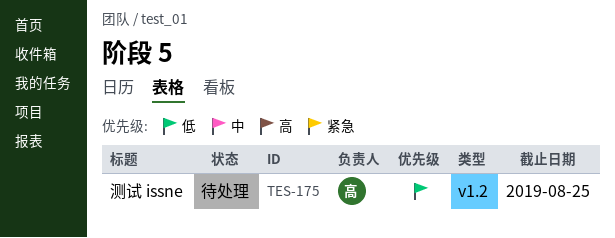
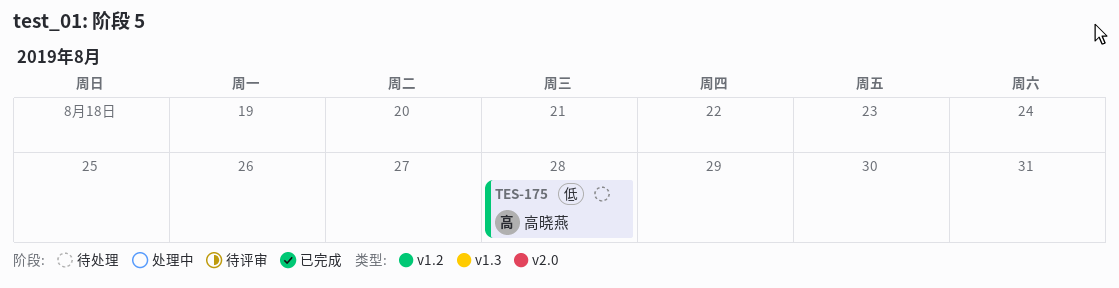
TES-175, due: Aug 25 -> Aug 28

